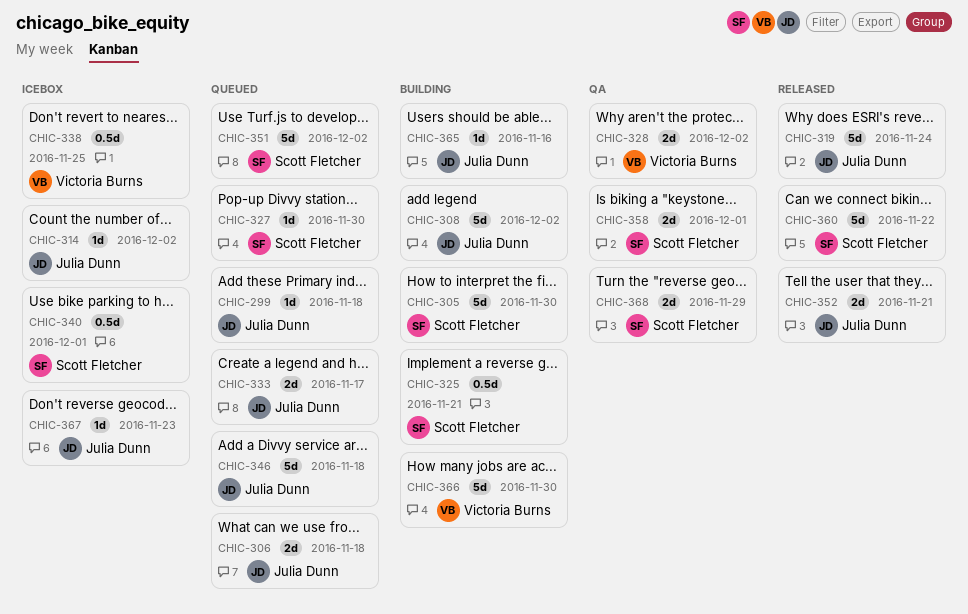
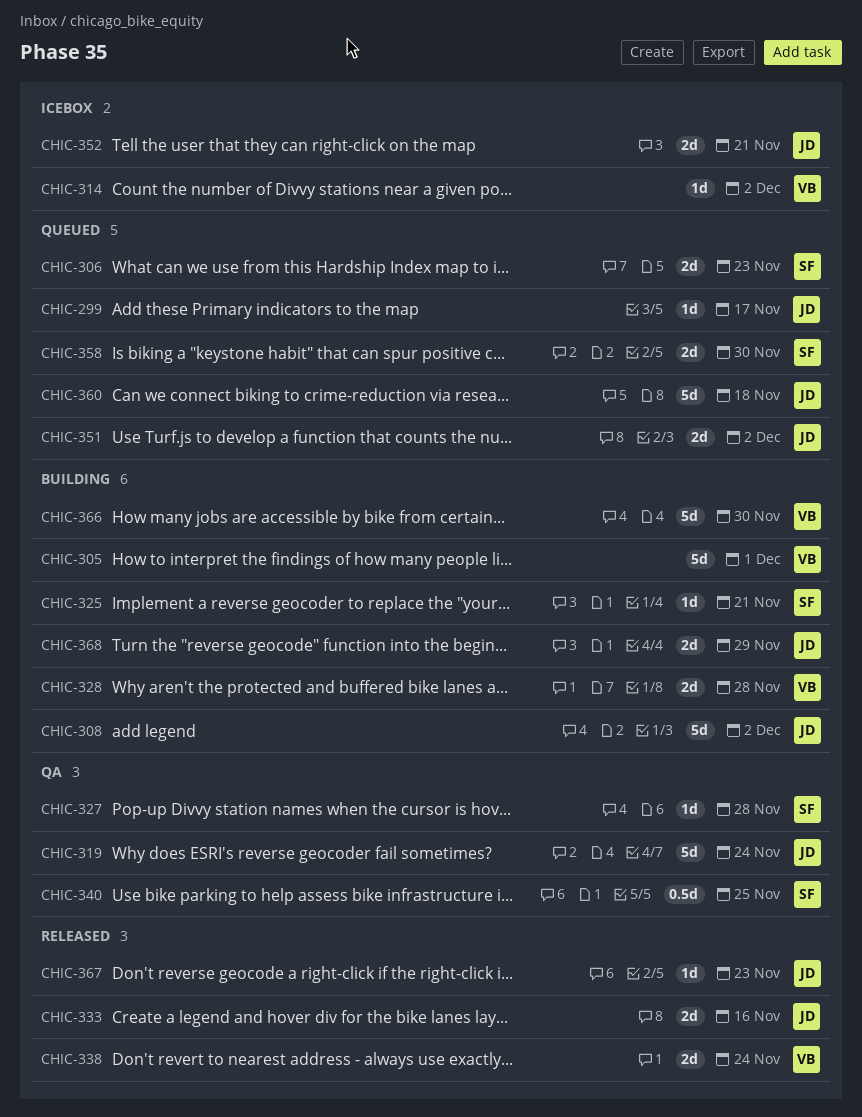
CHIC-299, due: Nov 18 -> Nov 17
CHIC-305, owner: Scott Fletcher -> Victoria Burns
CHIC-305, due: Nov 30 -> Dec 1
CHIC-306, owner: Julia Dunn -> Scott Fletcher
CHIC-306, due: Nov 18 -> Nov 23
CHIC-314, owner: Julia Dunn -> Victoria Burns
CHIC-319, status: Released -> QA
CHIC-325, estimate: 0.5d -> 1d
CHIC-327, status: Queued -> QA
CHIC-327, due: Nov 30 -> Nov 28
CHIC-328, status: QA -> Building
CHIC-328, due: Dec 2 -> Nov 28
CHIC-333, status: Queued -> Released
CHIC-333, due: Nov 17 -> Nov 16
CHIC-338, status: Icebox -> Released
CHIC-338, estimate: 0.5d -> 2d
CHIC-338, due: Nov 25 -> Nov 24
CHIC-340, status: Icebox -> QA
CHIC-340, due: Dec 1 -> Nov 25
CHIC-346: present -> none
CHIC-351, owner: Scott Fletcher -> Julia Dunn
CHIC-351, estimate: 5d -> 2d
CHIC-352, status: Released -> Icebox
CHIC-358, status: QA -> Queued
CHIC-358, due: Dec 1 -> Nov 30
CHIC-360, status: Released -> Queued
CHIC-360, owner: Scott Fletcher -> Julia Dunn
CHIC-360, due: Nov 22 -> Nov 18
CHIC-365: present -> none
CHIC-367, status: Icebox -> Released
CHIC-368, status: QA -> Building
CHIC-368, owner: Scott Fletcher -> Julia Dunn

